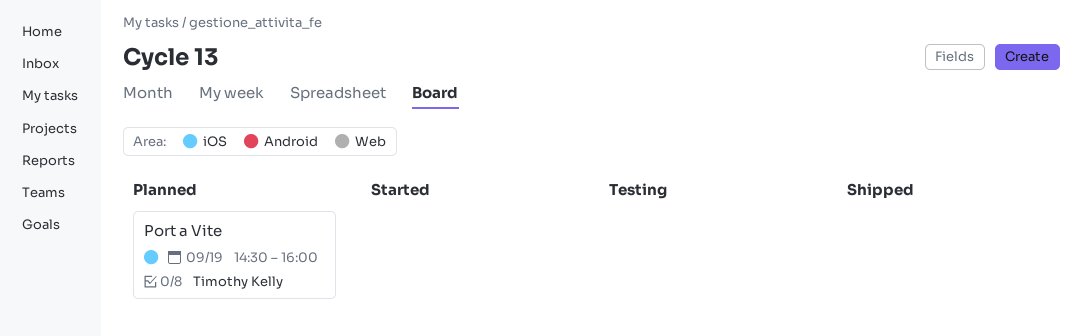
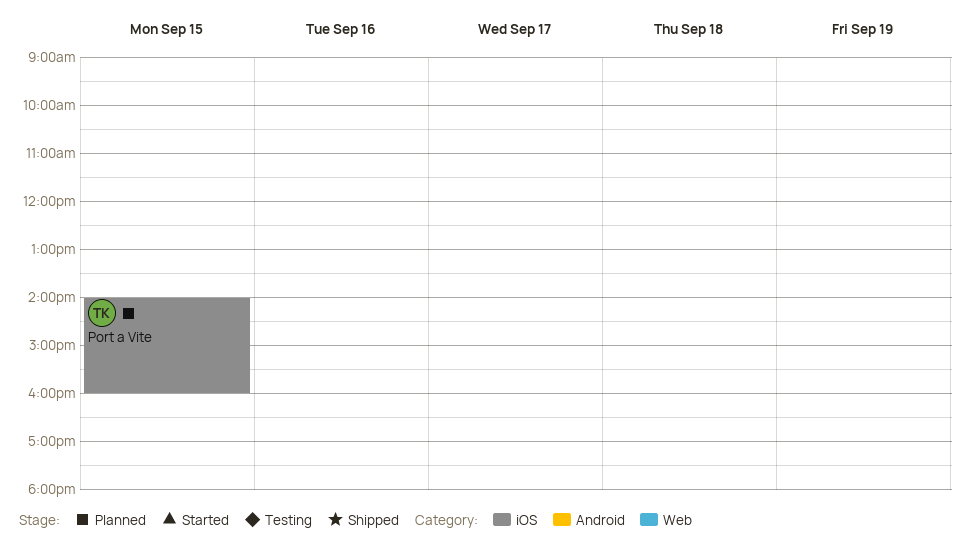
Port a Vite, day: Sep 19 -> Sep 15
Port a Vite, begins: 14:30 -> 14:00

